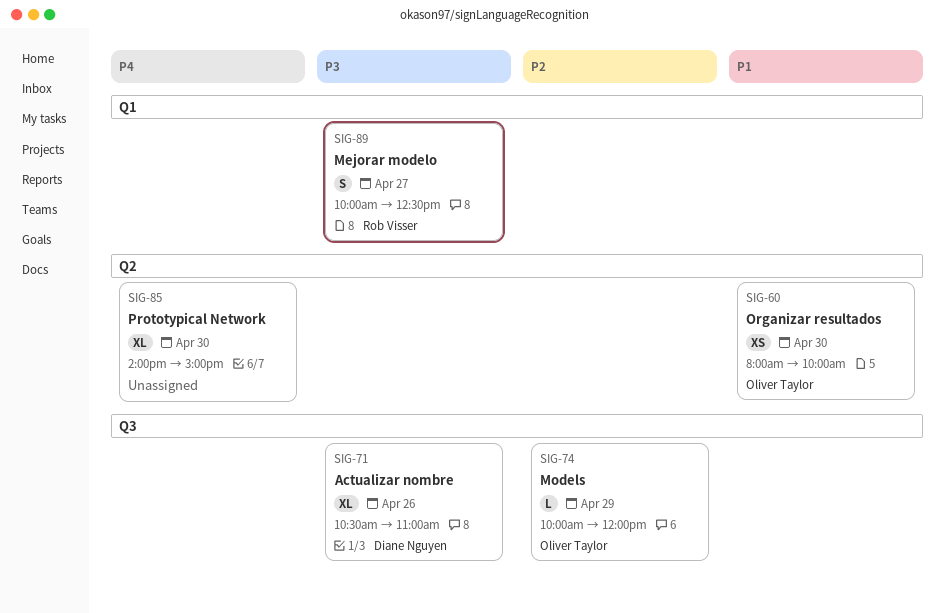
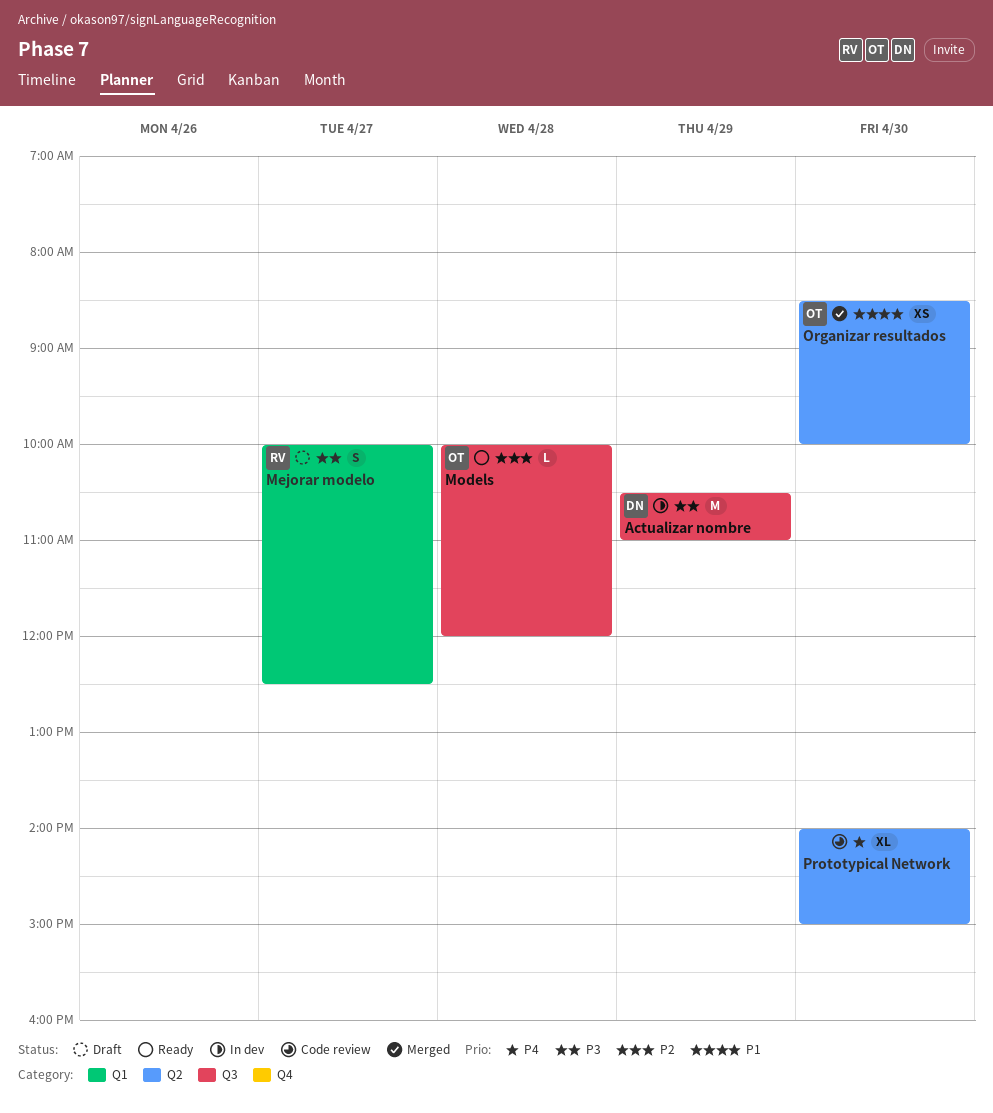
Actualizar nombre, estimate: XL -> M
Actualizar nombre, day: Apr 26 -> Apr 29
Models, day: Apr 29 -> Apr 28
Organizar resultados, begins: 08:00 -> 08:30

